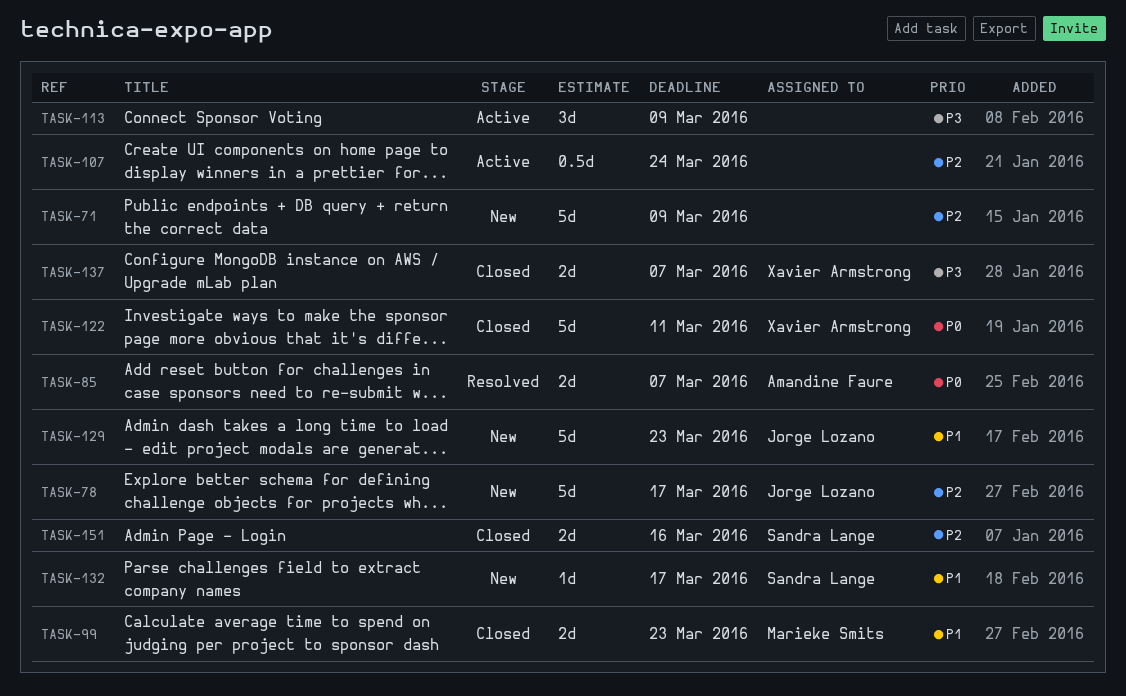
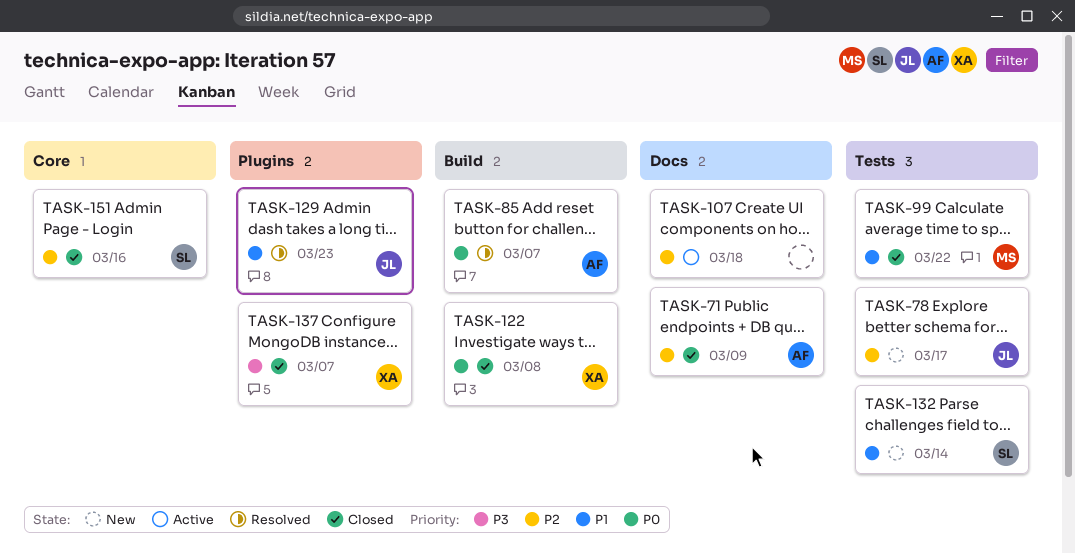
TASK-71, status: New -> Closed
TASK-71, owner: none -> Amandine Faure
TASK-99, due: Mar 23 -> Mar 22
TASK-107, due: Mar 24 -> Mar 18
TASK-113: present -> none
TASK-122, due: Mar 11 -> Mar 8
TASK-129, status: New -> Resolved
TASK-132, due: Mar 17 -> Mar 14

